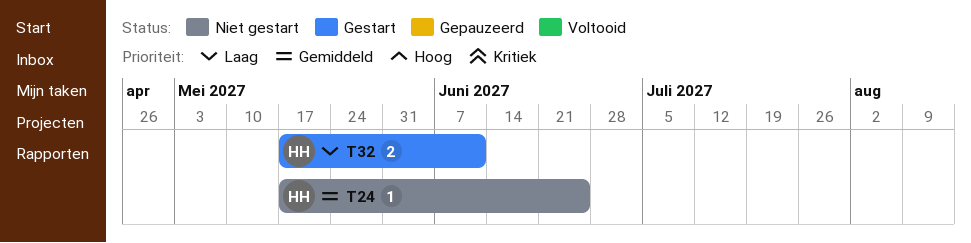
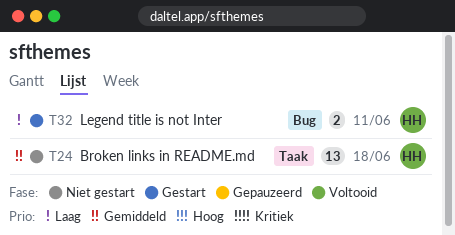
T24, estimate: 1 -> 13
T24, due: Jun 25 -> Jun 18

